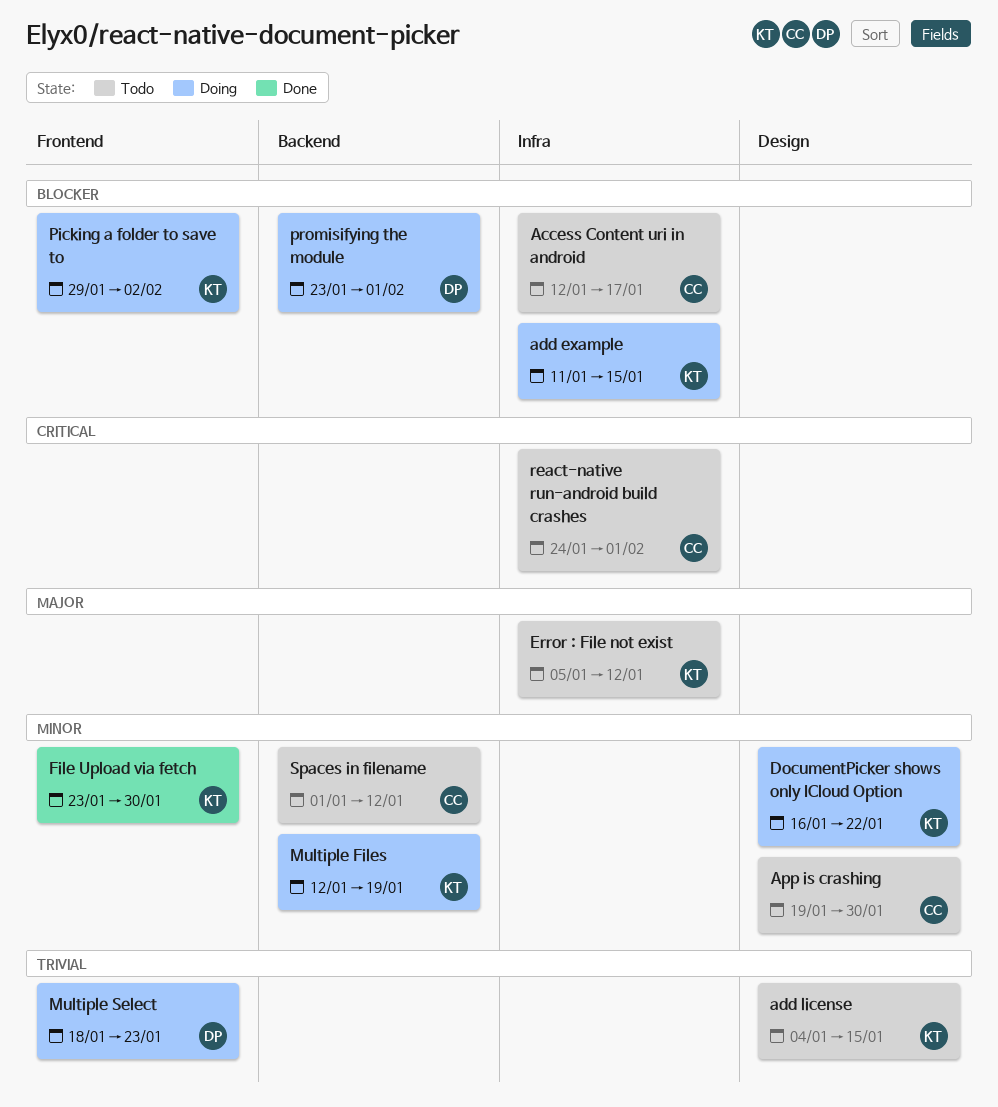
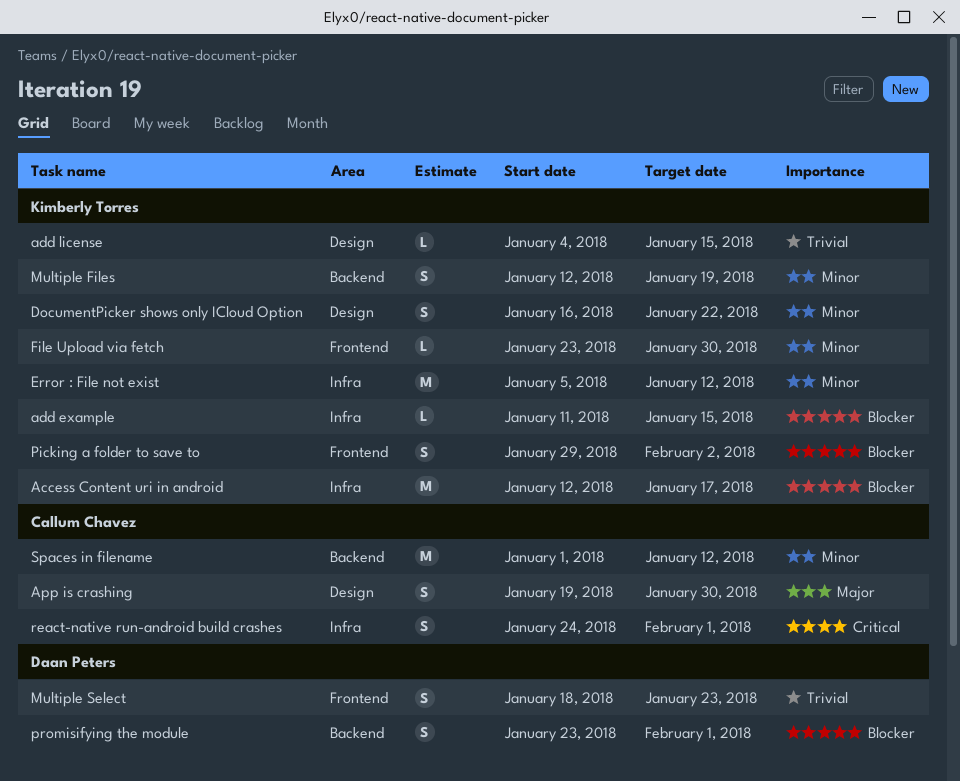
Access Content uri in android, owner: Callum Chavez -> Kimberly Torres
App is crashing, priority: Minor -> Major
Error : File not exist, priority: Major -> Minor

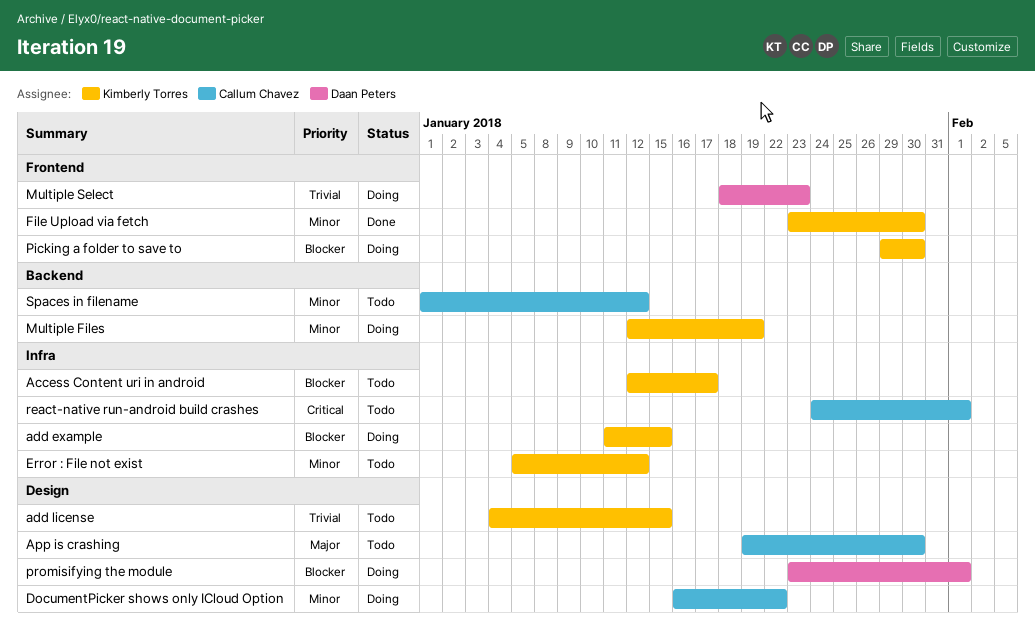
DocumentPicker shows only ICloud Option, owner: Kimberly Torres -> Callum Chavez
Picking a folder to save to, due: Feb 2 -> Jan 30
promisifying the module, label: Backend -> Design

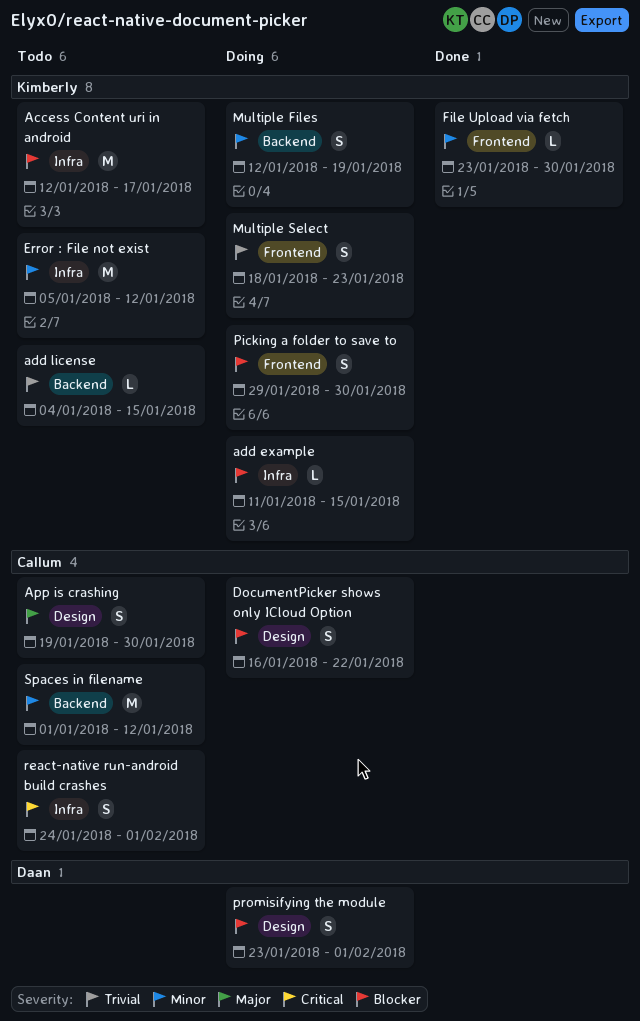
add license, label: Design -> Backend
DocumentPicker shows only ICloud Option, priority: Minor -> Blocker
Multiple Select, owner: Daan Peters -> Kimberly Torres

